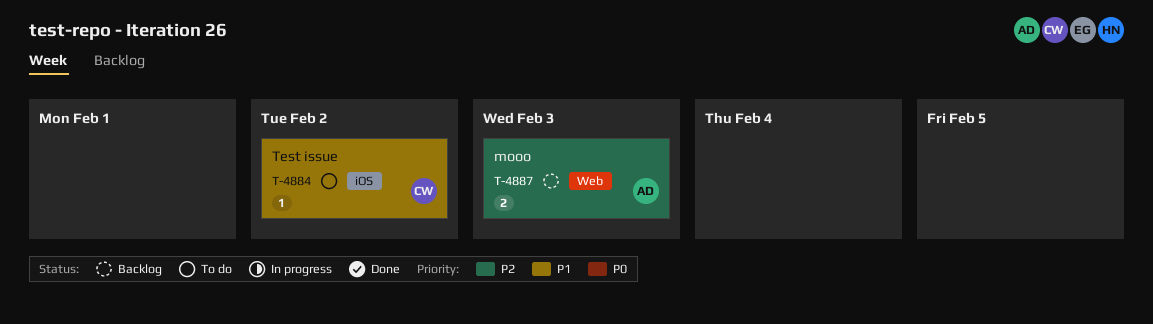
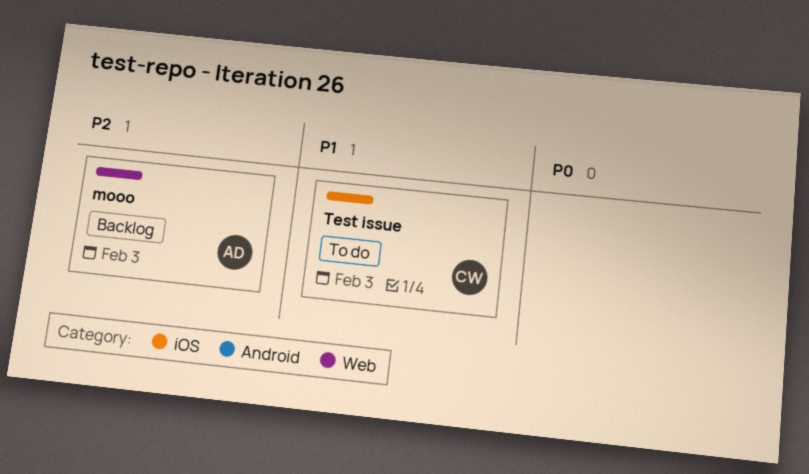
Test issue, due: Feb 2 -> Feb 3

